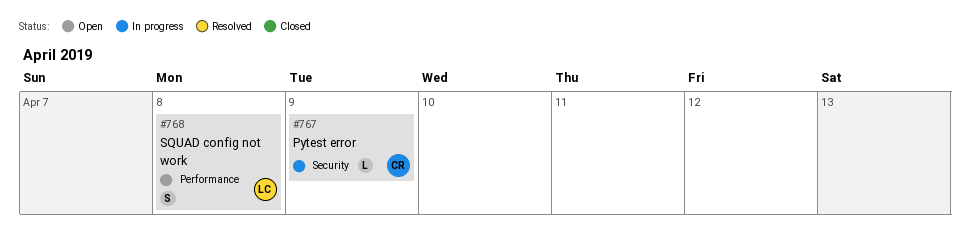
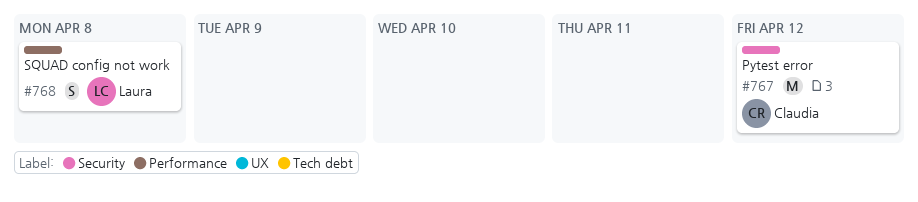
#767, estimate: L -> M
#767, due: Apr 9 -> Apr 12

